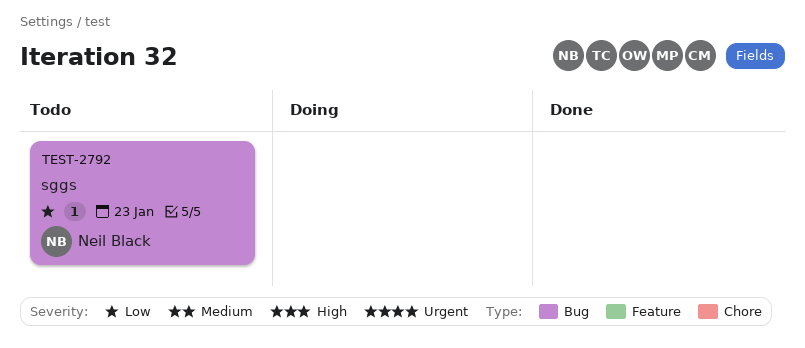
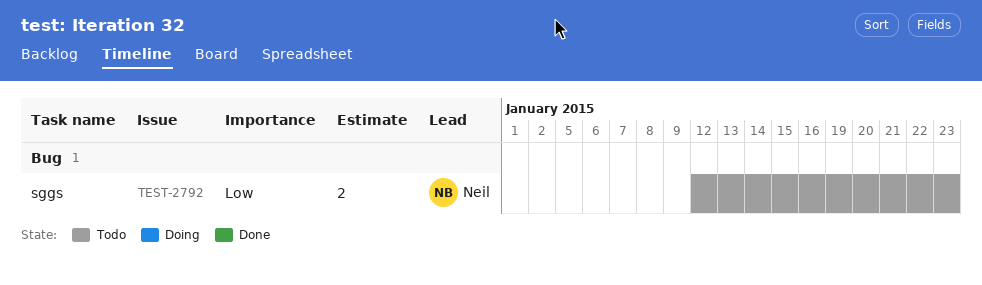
TEST-2792, estimate: 1 -> 2

